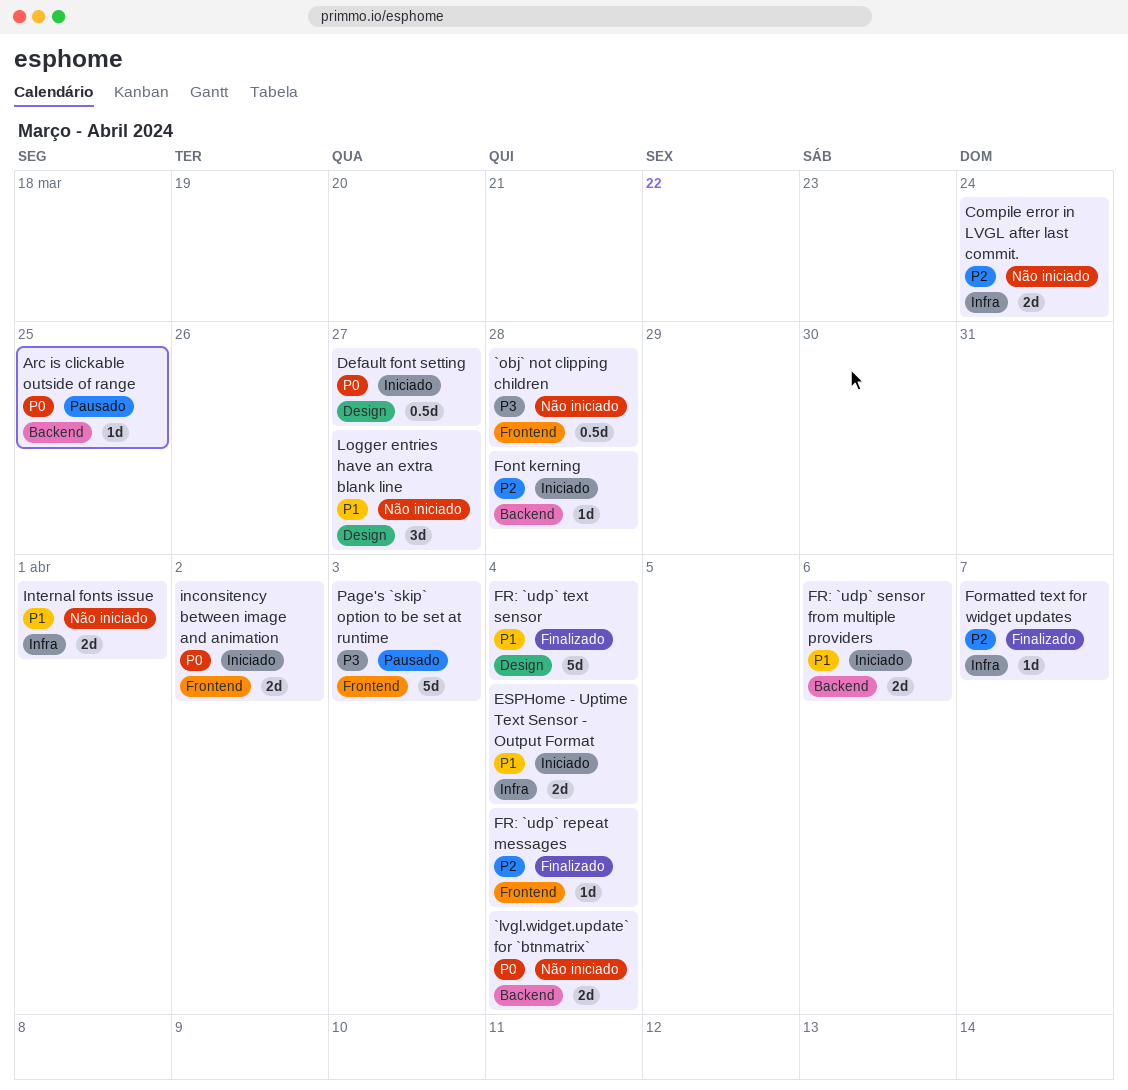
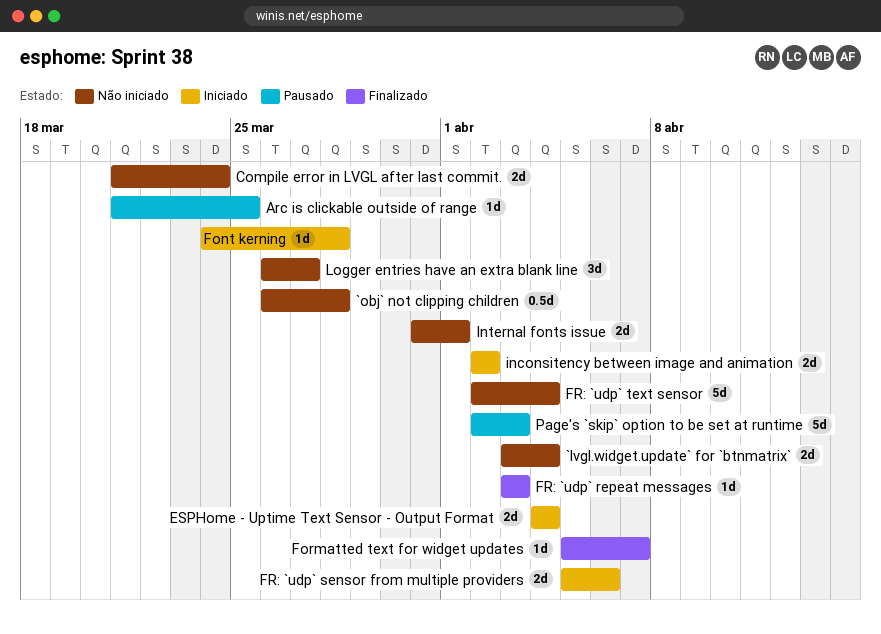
Default font setting: present -> none
FR: `udp` repeat messages, due: Apr 4 -> Apr 3
FR: `udp` text sensor, status: Finalizado -> Não iniciado

